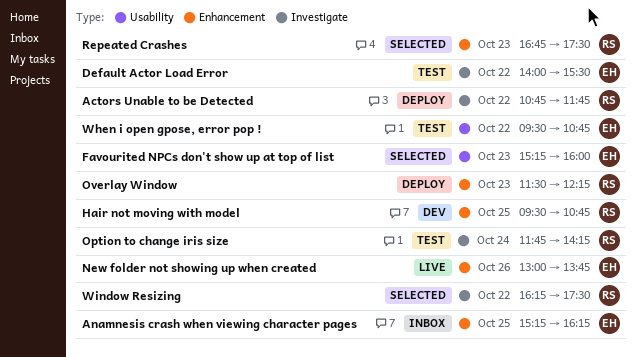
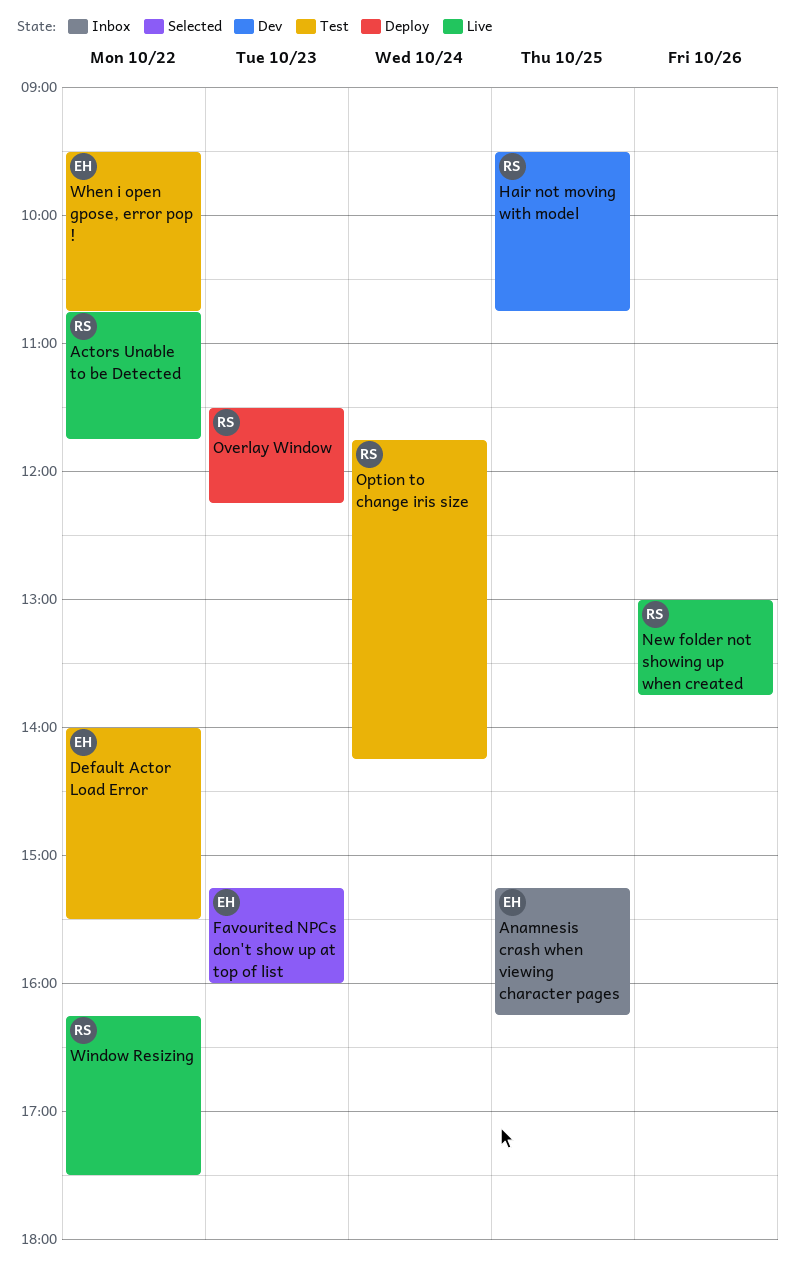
Actors Unable to be Detected, status: Deploy -> Live
New folder not showing up when created, owner: EH -> RS
Repeated Crashes: present -> none
Window Resizing, status: Selected -> Live

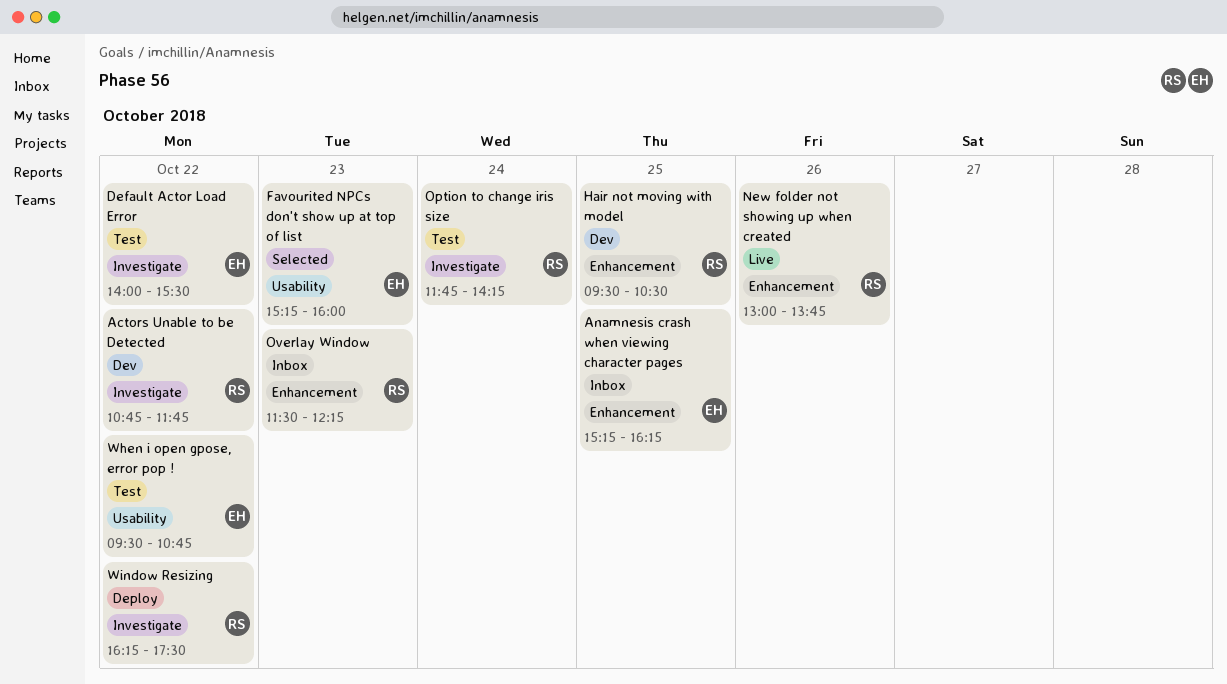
Actors Unable to be Detected, status: Live -> Dev
Hair not moving with model, ends: 10:45 -> 10:30
Overlay Window, status: Deploy -> Inbox
Window Resizing, status: Live -> Deploy

